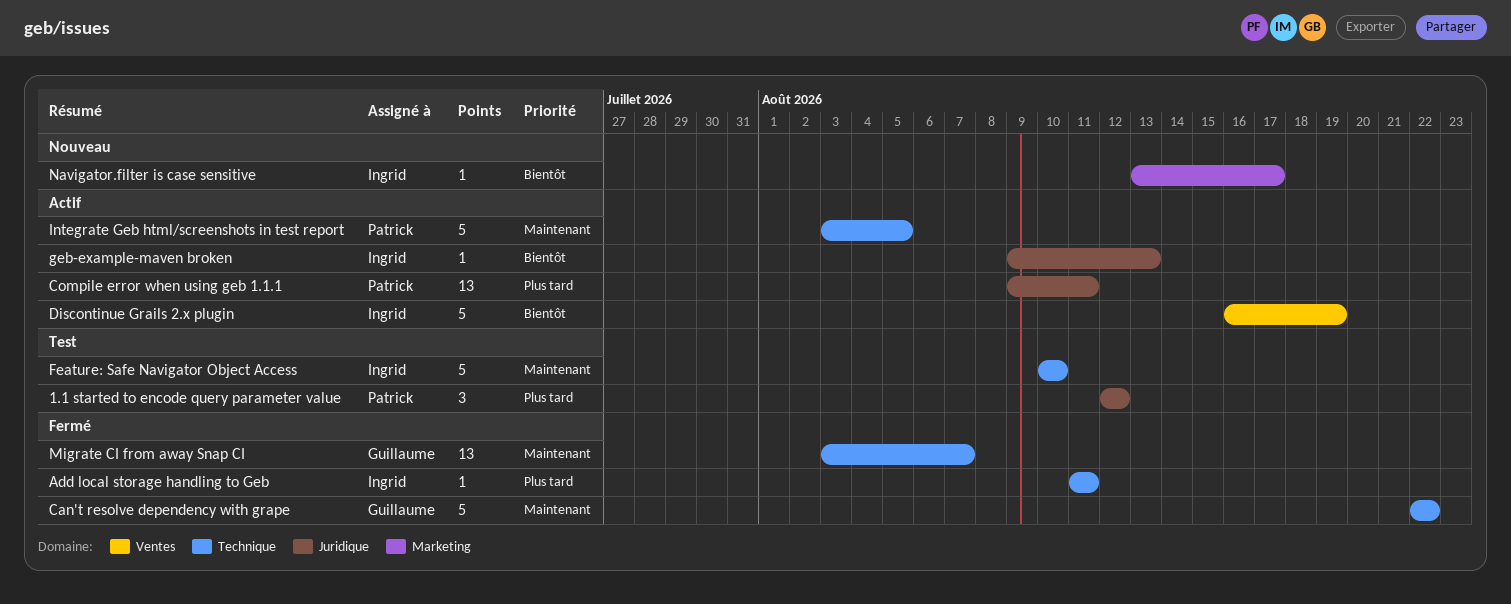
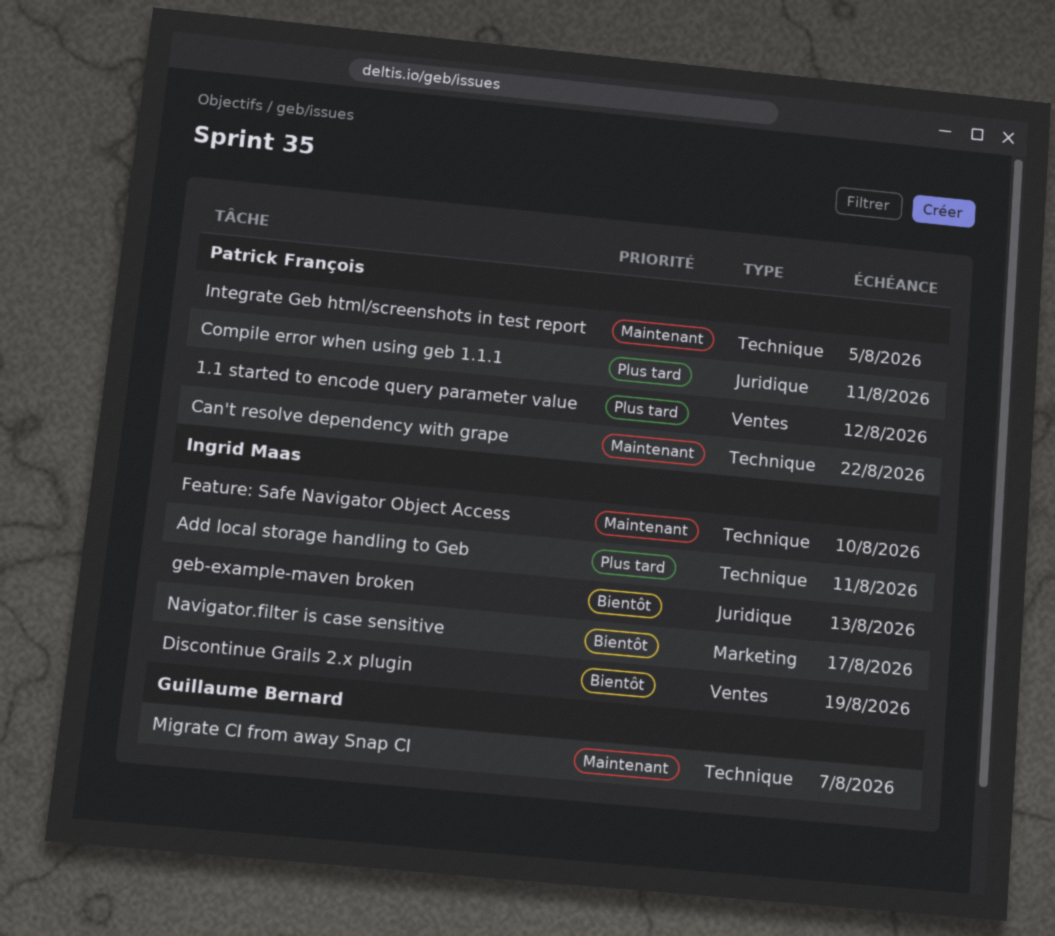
1.1 started to encode query parameter value, label: Juridique -> Ventes
Can't resolve dependency with grape, owner: Guillaume Bernard -> Patrick François

